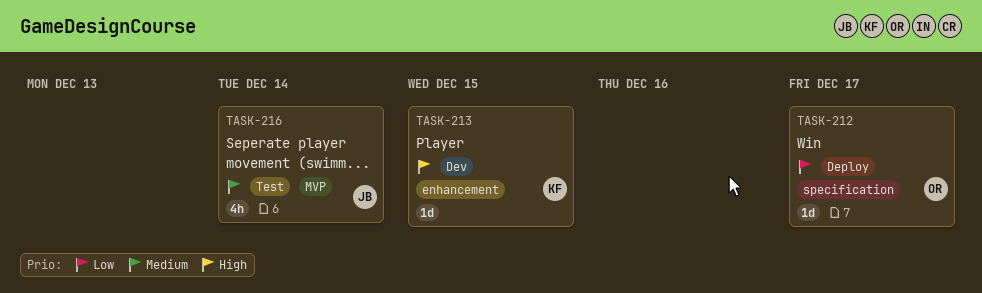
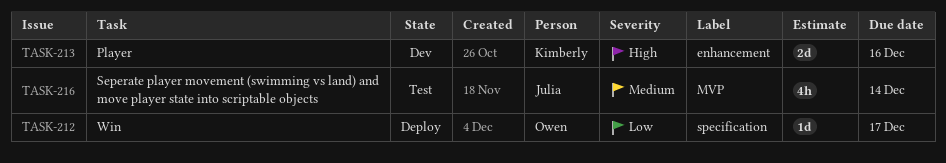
TASK-213, estimate: 1d -> 2d
TASK-213, due: Dec 15 -> Dec 16

